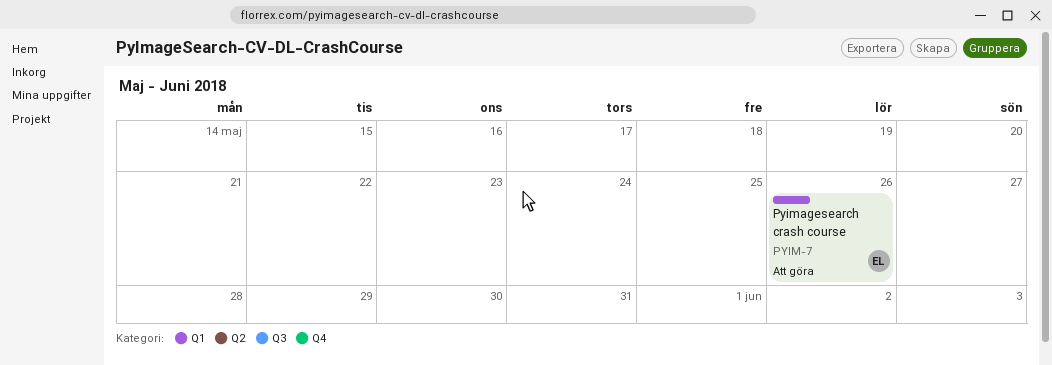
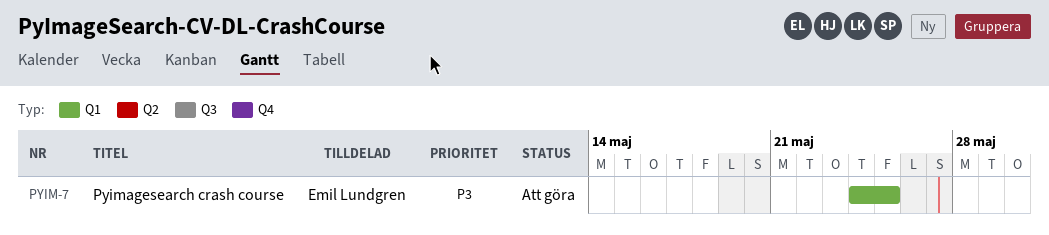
PYIM-7, due: May 26 -> May 25

